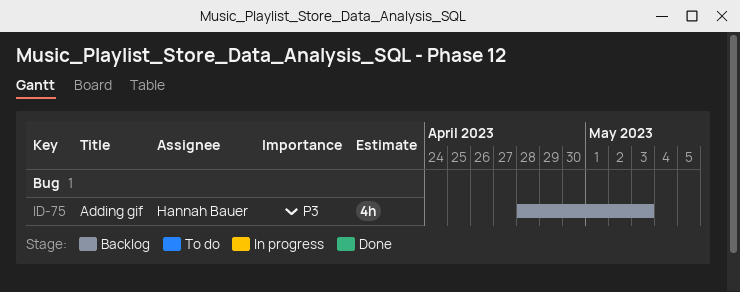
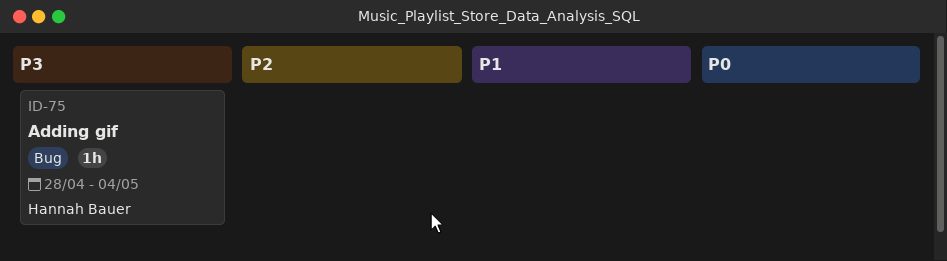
ID-75, estimate: 4h -> 1h
ID-75, due: May 3 -> May 4

